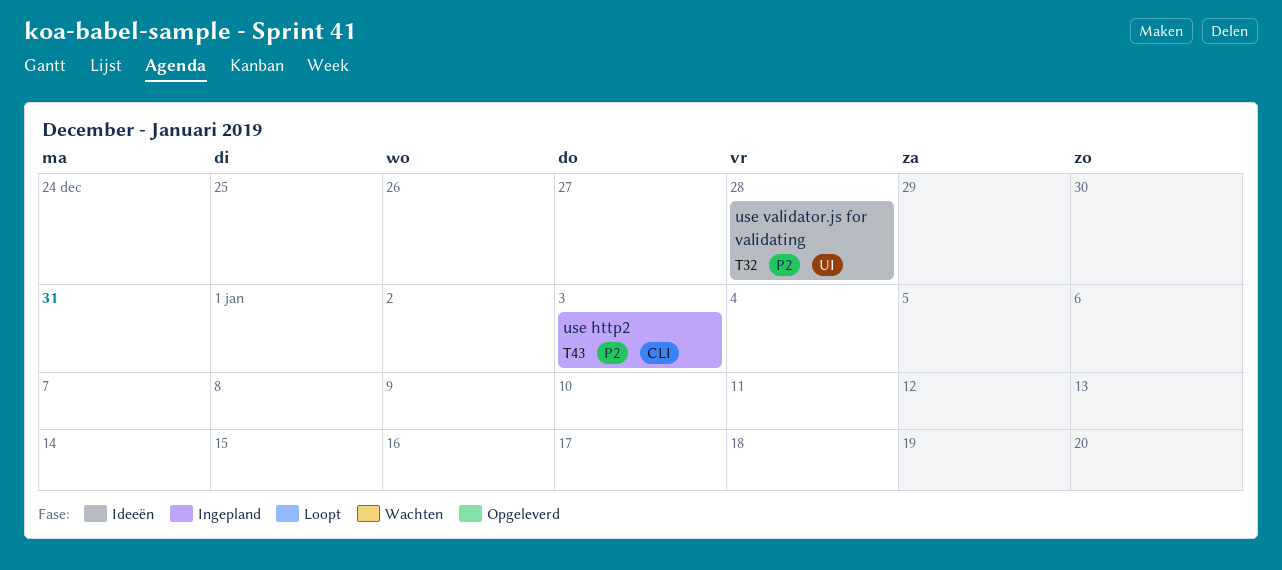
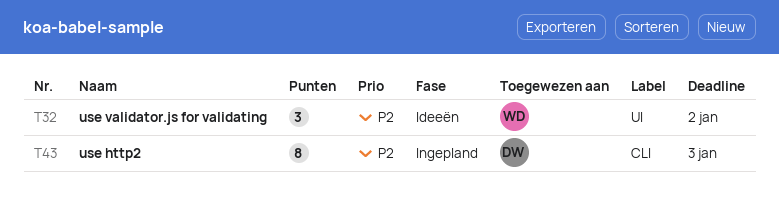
T32, due: Dec 28 -> Jan 2

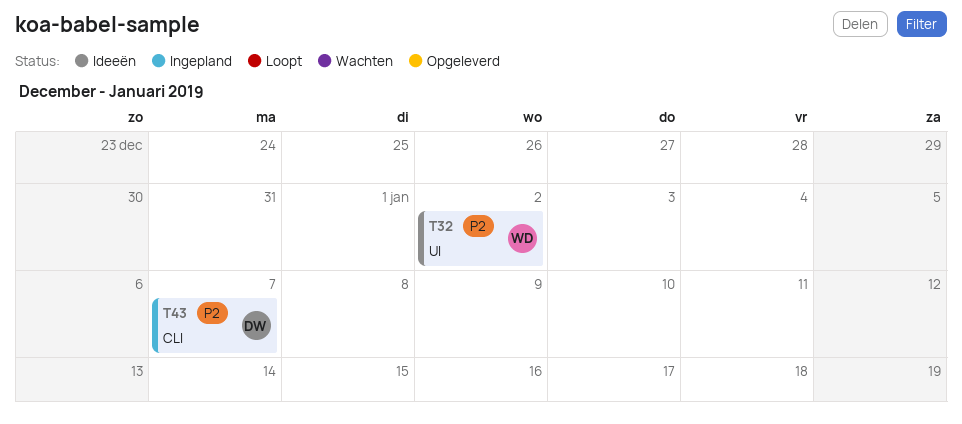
T43, due: Jan 3 -> Jan 7

